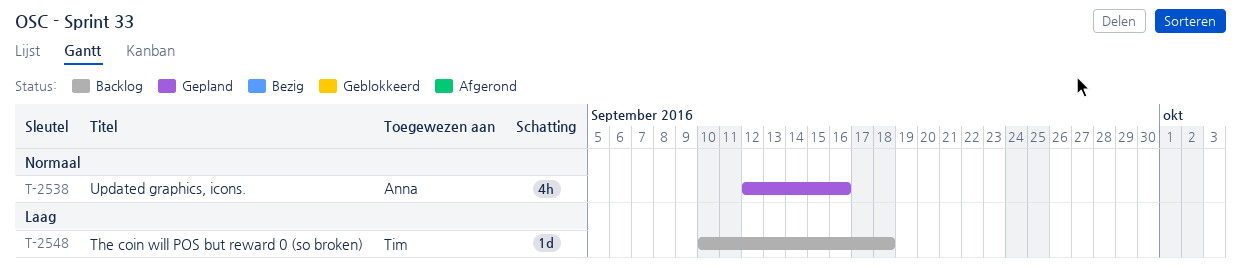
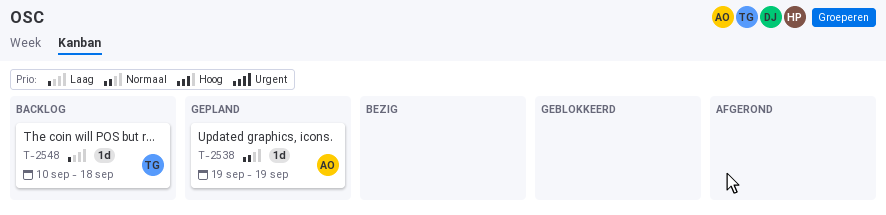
T-2538, estimate: 4h -> 1d
T-2538, start: Sep 12 -> Sep 19
T-2538, due: Sep 16 -> Sep 19

